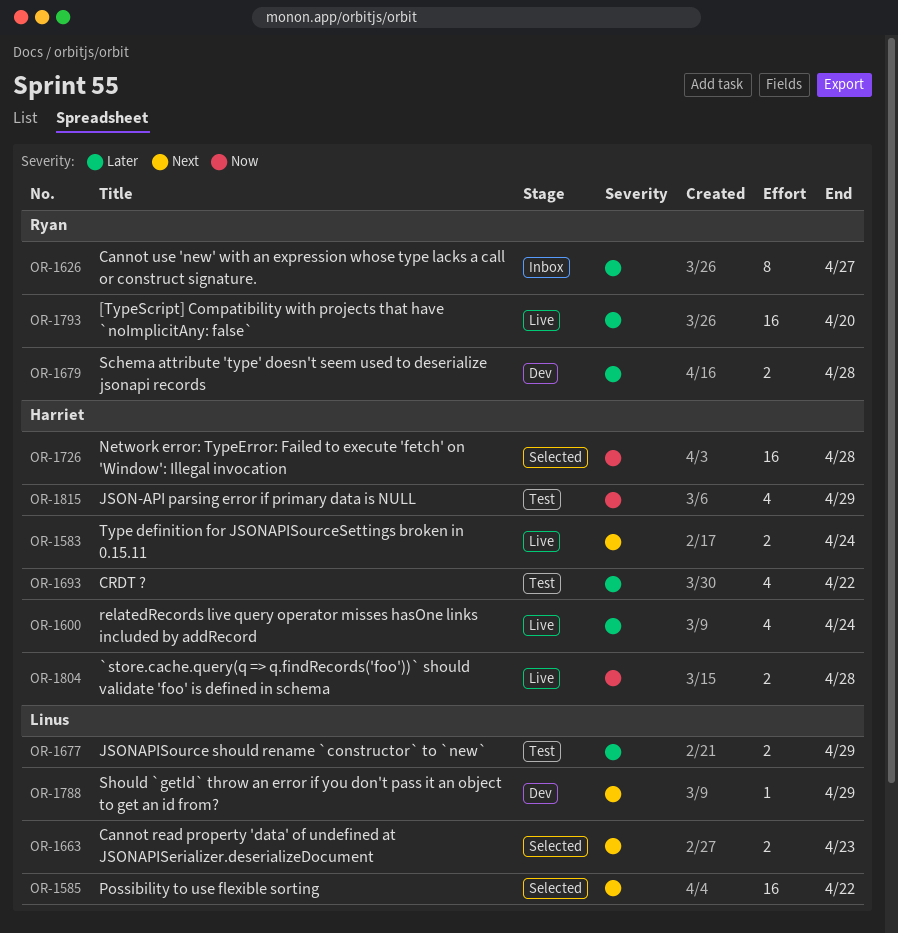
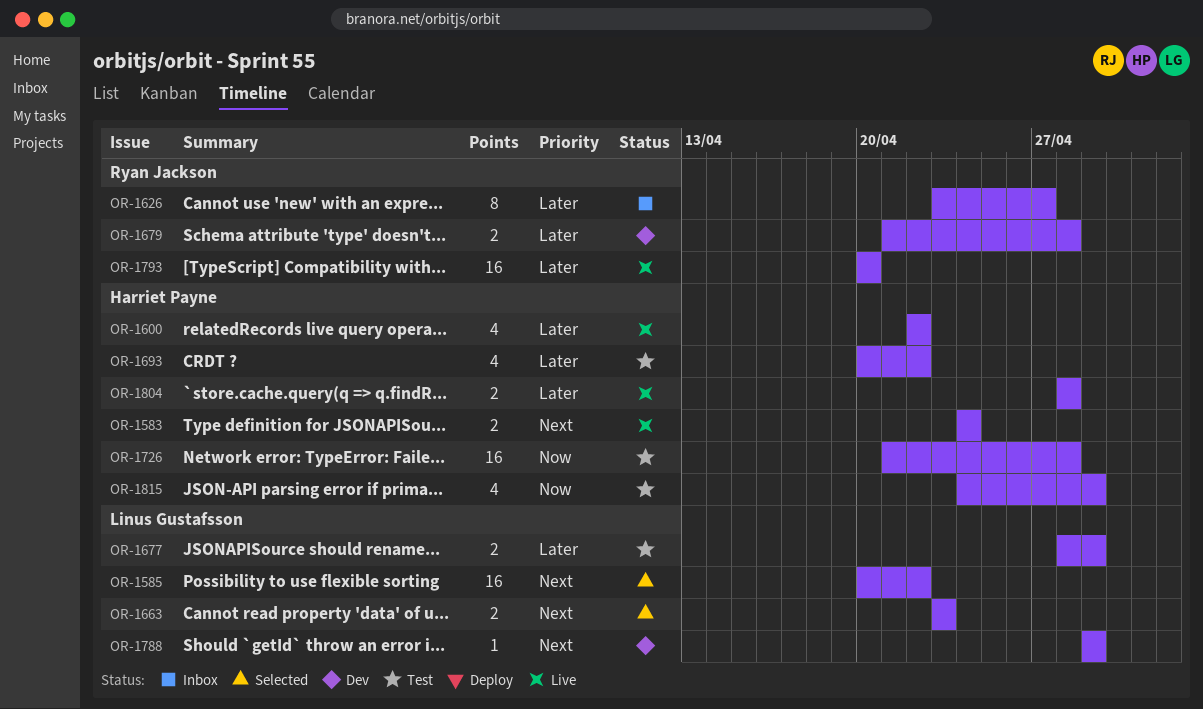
OR-1600, due: Apr 24 -> Apr 22
OR-1726, status: Selected -> Test
OR-1804, priority: Now -> Later

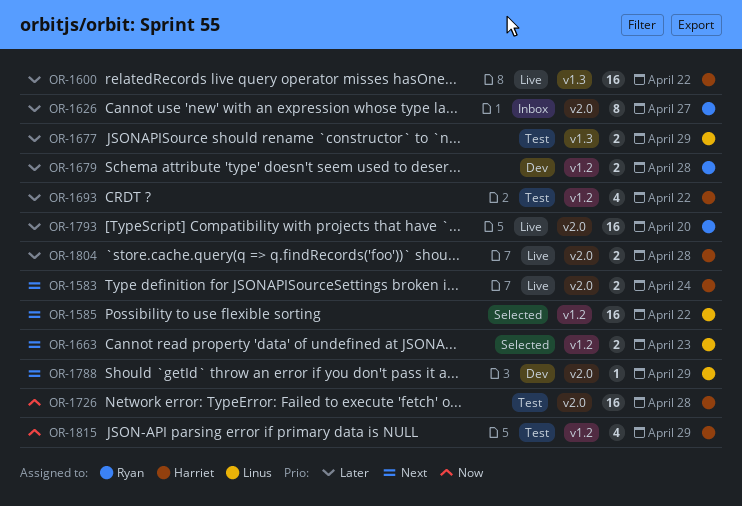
OR-1600, estimate: 4 -> 16

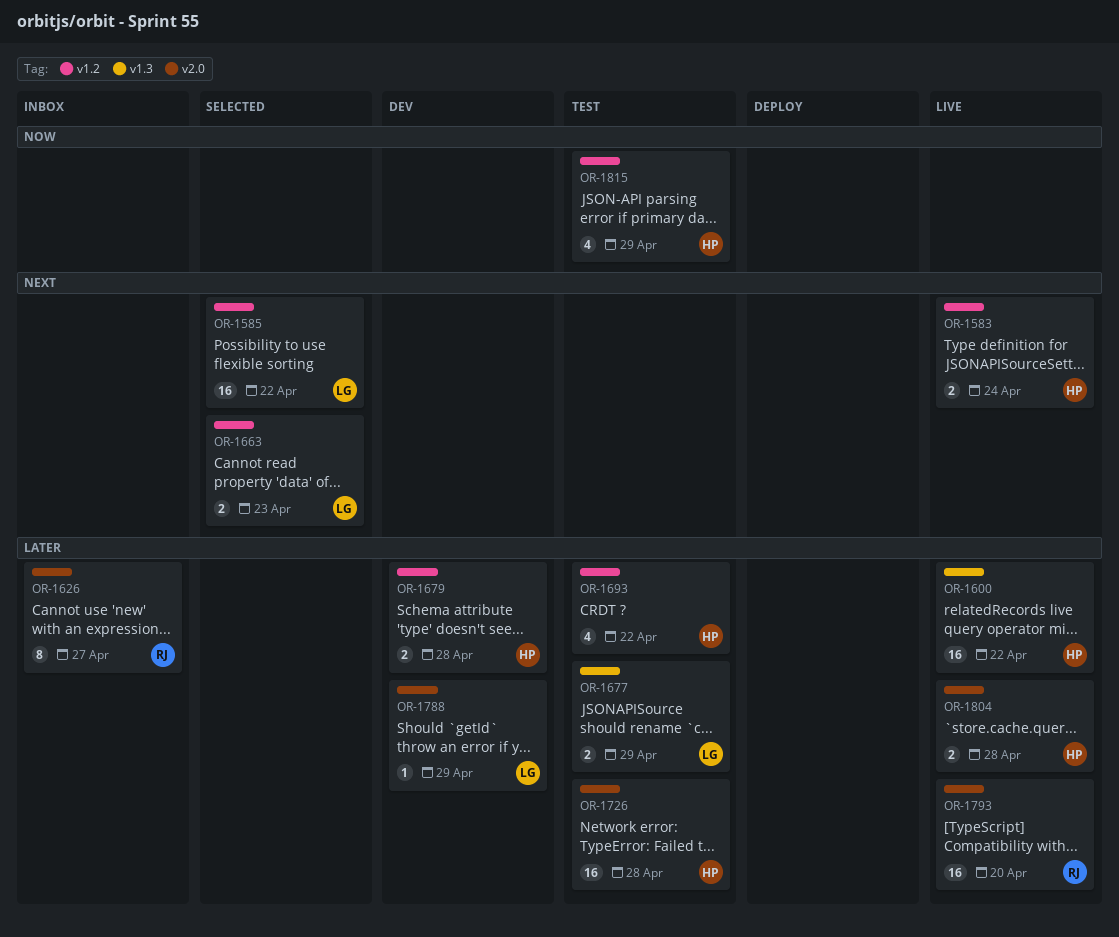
OR-1583, label: v2.0 -> v1.2
OR-1679, owner: Ryan -> Harriet
OR-1726, priority: Now -> Later
OR-1788, priority: Next -> Later

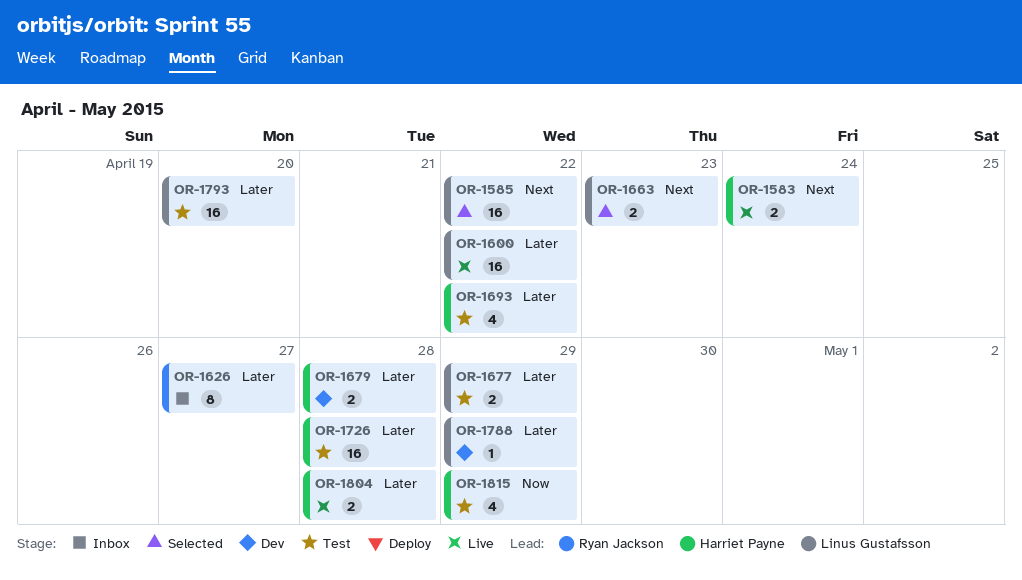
OR-1600, owner: Harriet Payne -> Linus Gustafsson
OR-1793, status: Live -> Test
OR-1793, owner: Ryan Jackson -> Linus Gustafsson

